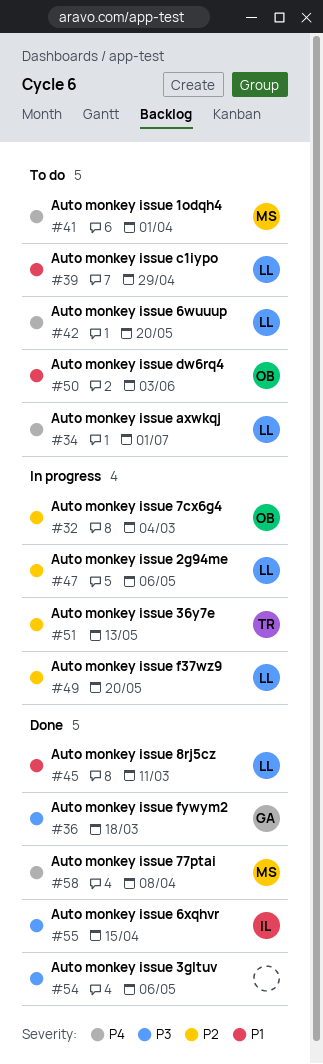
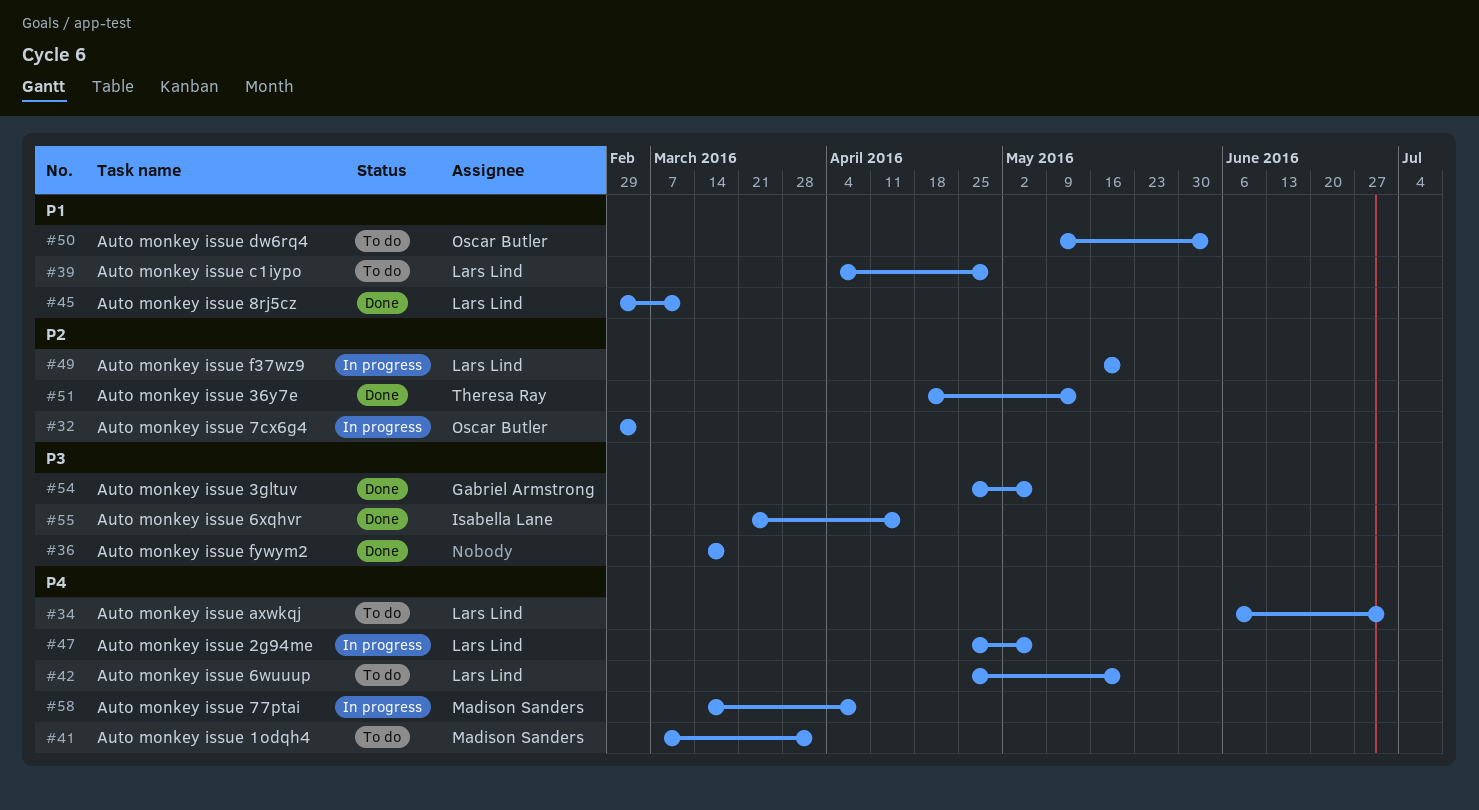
#36, owner: Gabriel Armstrong -> none
#47, priority: P2 -> P4
#51, status: In progress -> Done
#54, owner: none -> Gabriel Armstrong
#58, status: Done -> In progress

